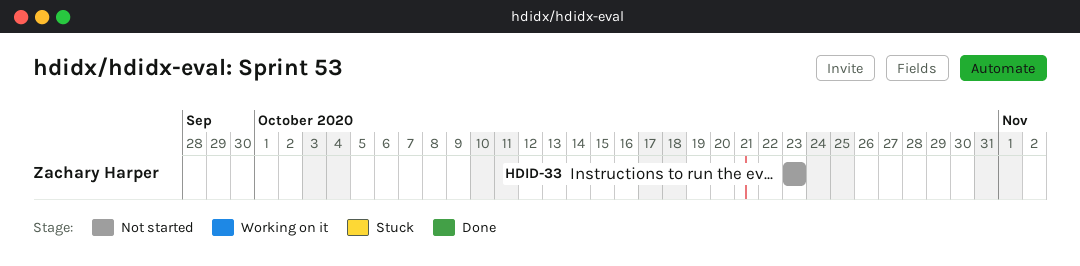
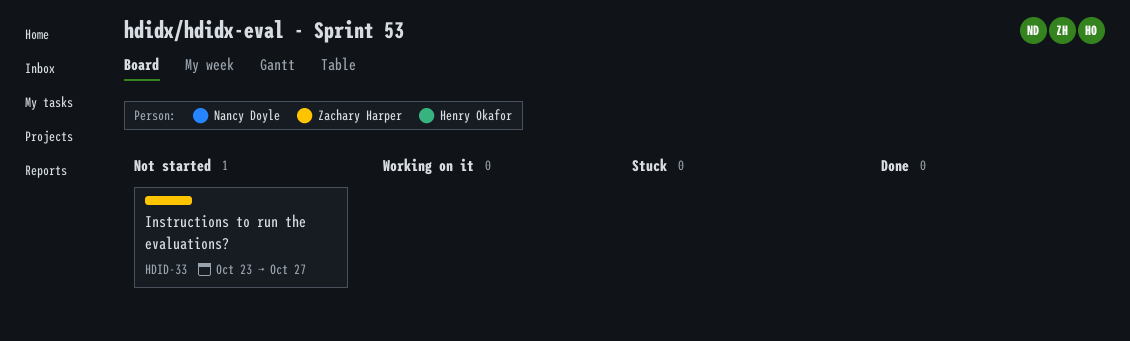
HDID-33, due: Oct 23 -> Oct 27

